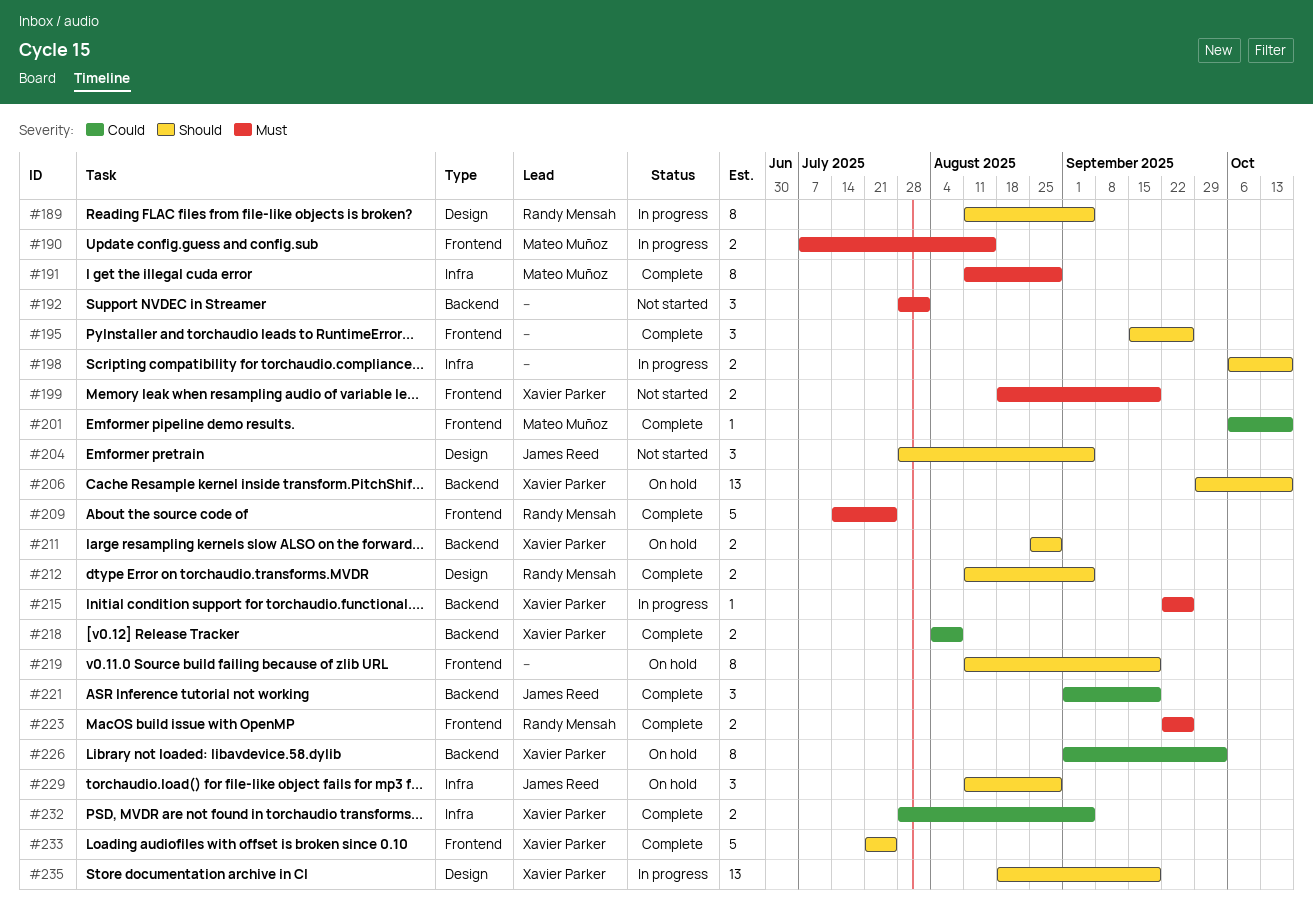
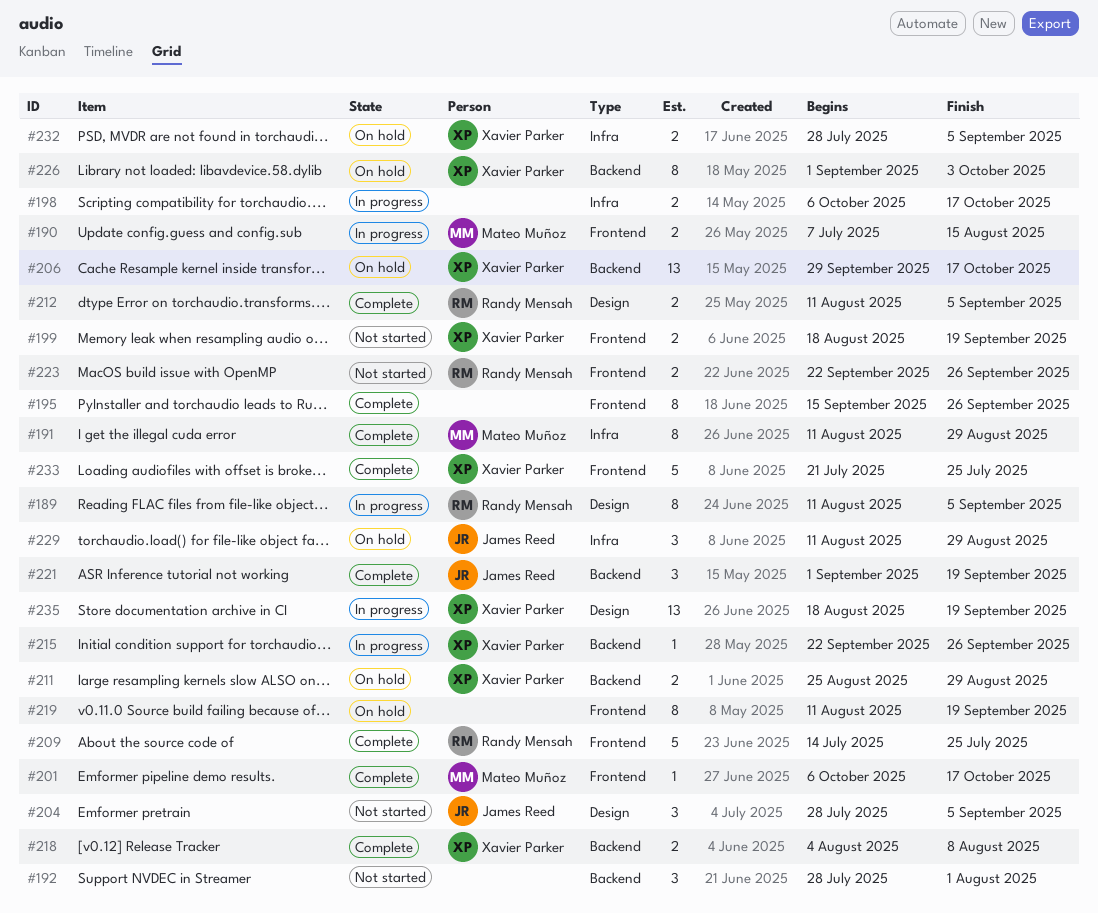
#195, estimate: 3 -> 8
#223, status: Complete -> Not started
#232, status: Complete -> On hold

